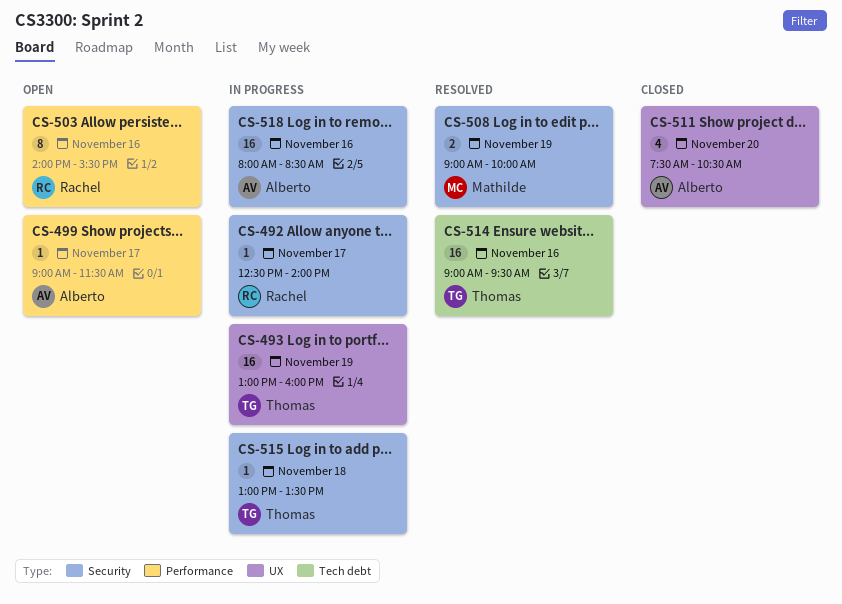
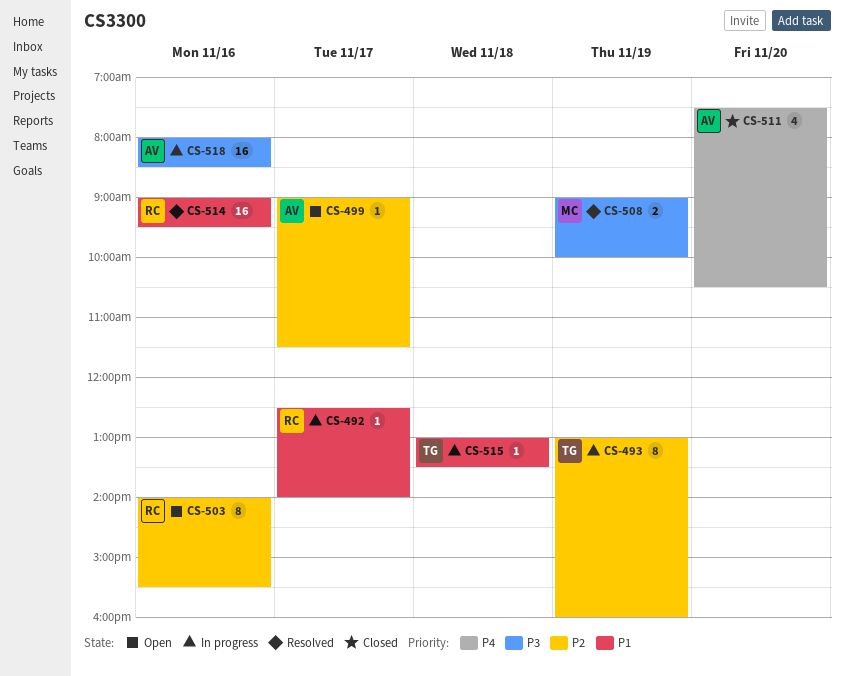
CS-493, estimate: 16 -> 8
CS-514, owner: Thomas -> Rachel

